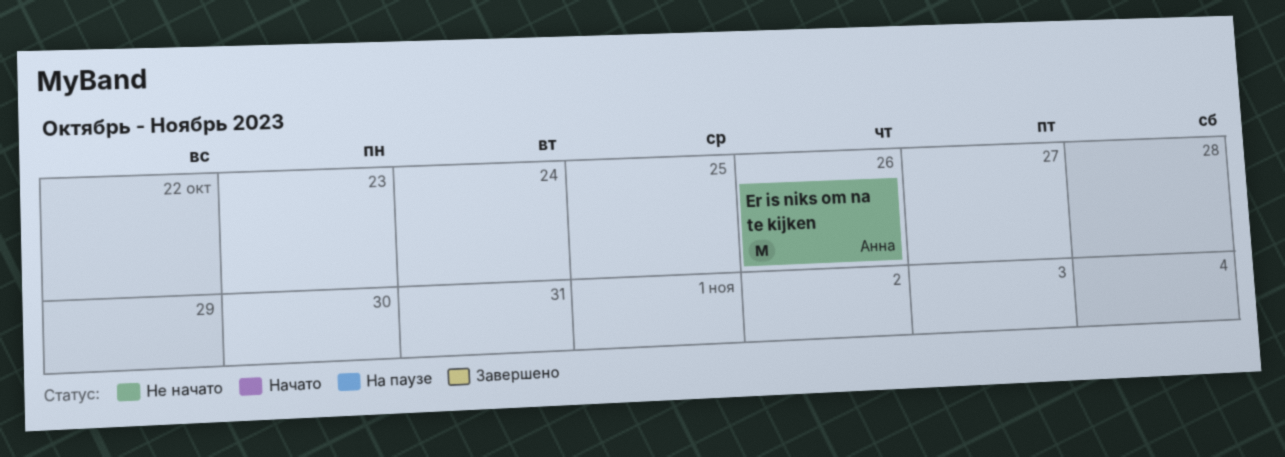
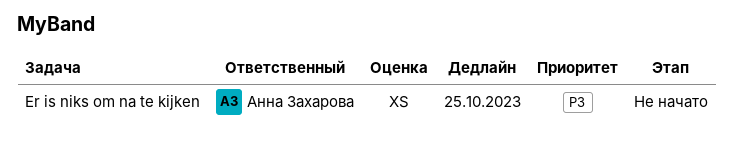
Er is niks om na te kijken, estimate: M -> XS
Er is niks om na te kijken, due: Oct 26 -> Oct 25

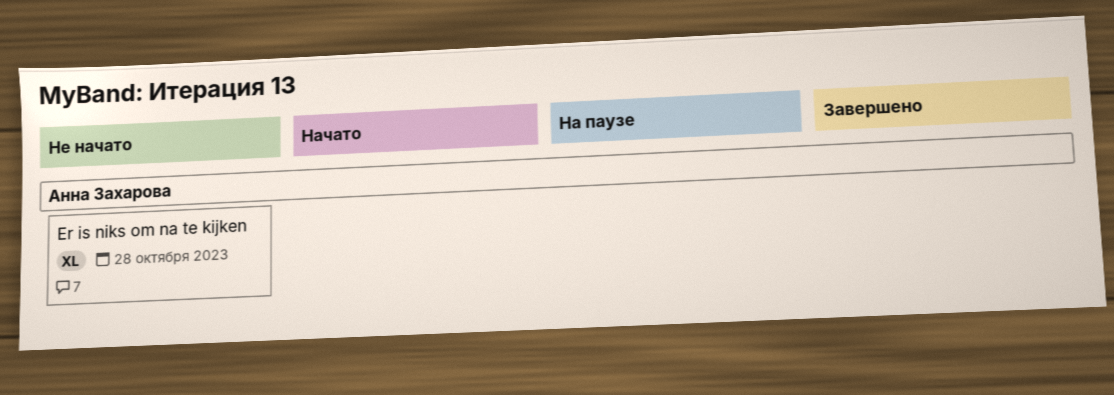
Er is niks om na te kijken, estimate: XS -> XL
Er is niks om na te kijken, due: Oct 25 -> Oct 28

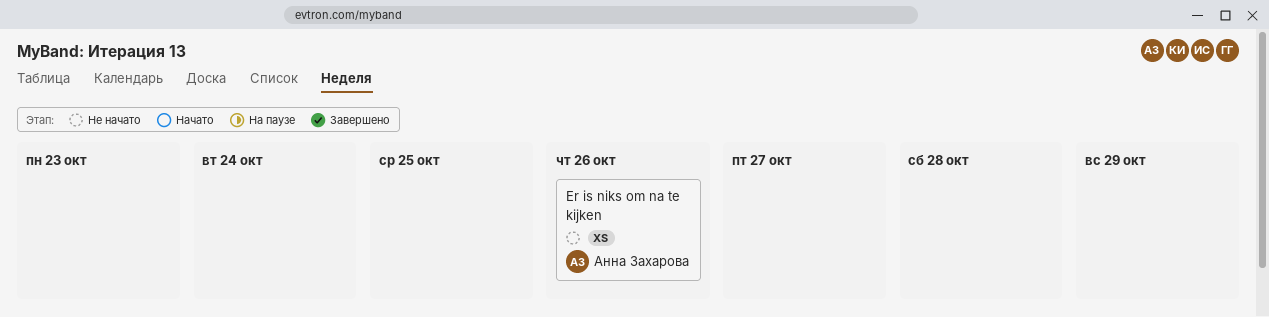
Er is niks om na te kijken, estimate: XL -> XS
Er is niks om na te kijken, due: Oct 28 -> Oct 26

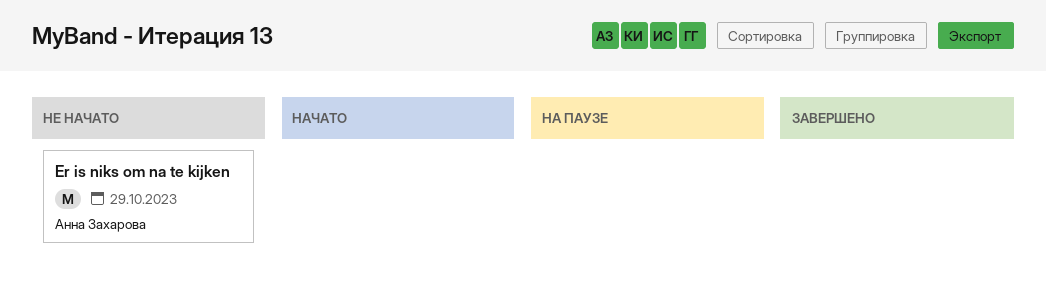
Er is niks om na te kijken, estimate: XS -> M
Er is niks om na te kijken, due: Oct 26 -> Oct 29

